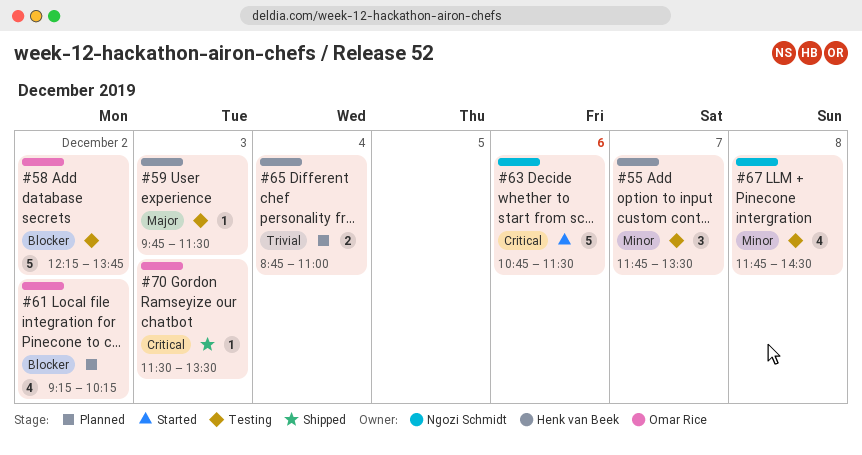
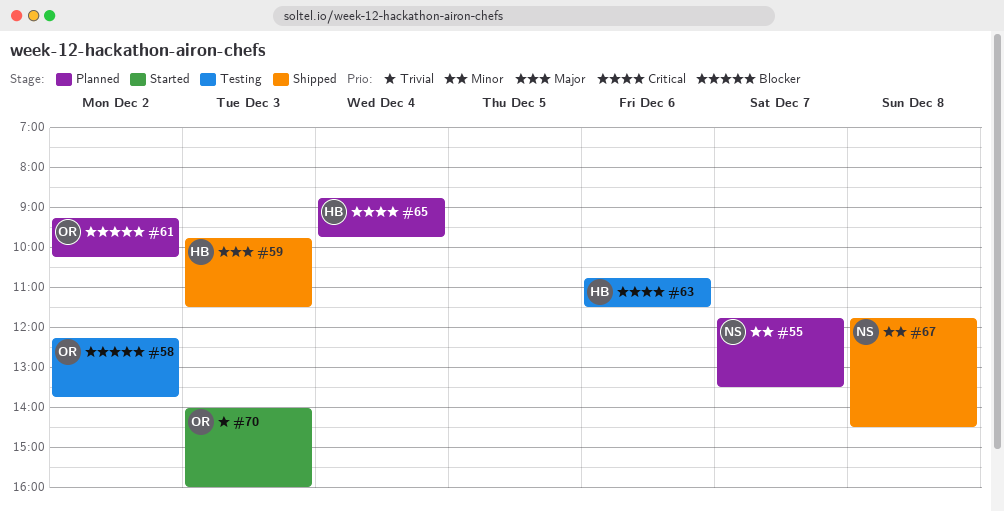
#55, status: Testing -> Planned
#55, owner: Henk van Beek -> Ngozi Schmidt
#59, status: Testing -> Shipped
#63, status: Started -> Testing
#63, owner: Ngozi Schmidt -> Henk van Beek
#65, priority: Trivial -> Critical
#65, ends: 11:00 -> 09:45
#67, status: Testing -> Shipped
#70, status: Shipped -> Started
#70, priority: Critical -> Trivial
#70, begins: 11:30 -> 14:00
#70, ends: 13:30 -> 16:00

